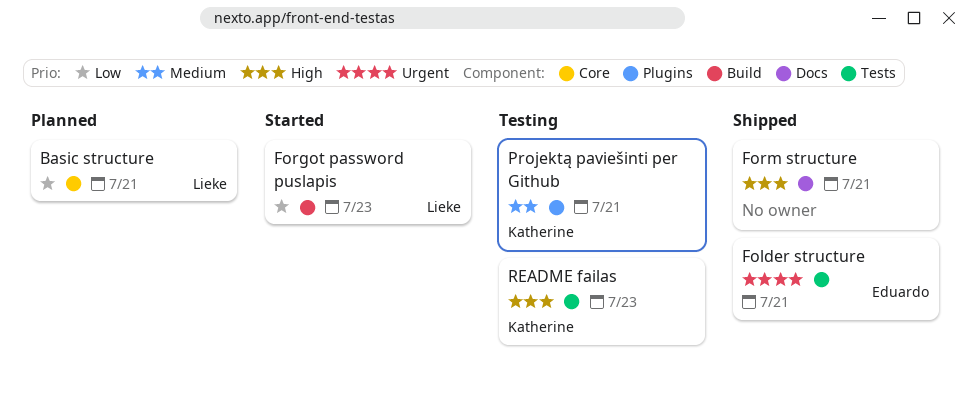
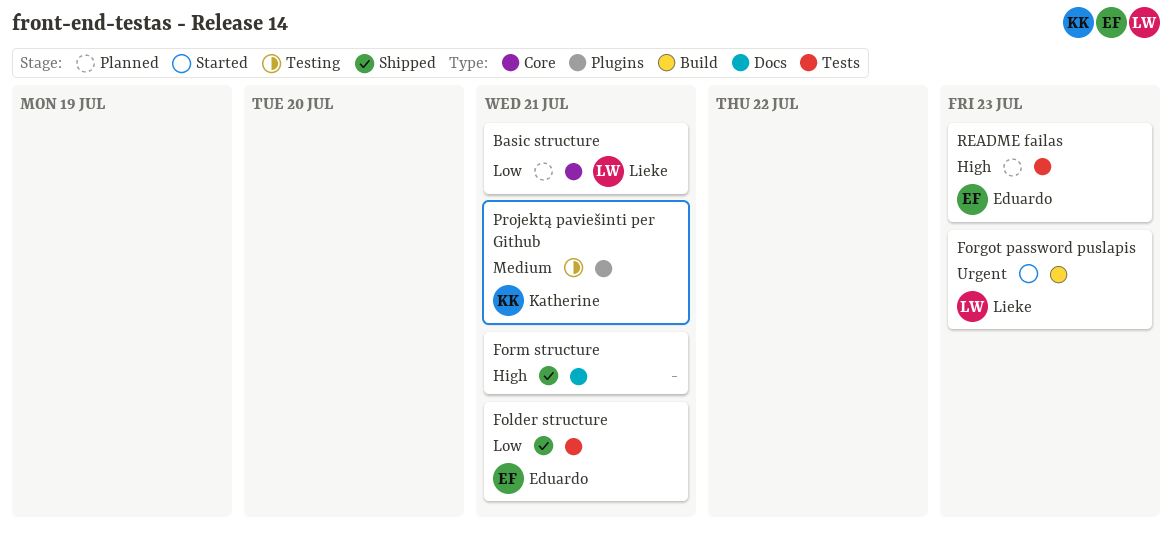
Folder structure, priority: Urgent -> Low
Forgot password puslapis, priority: Low -> Urgent
README failas, status: Testing -> Planned
README failas, owner: Katherine -> Eduardo

